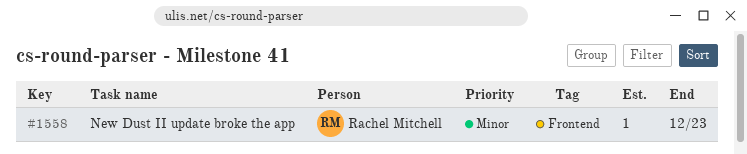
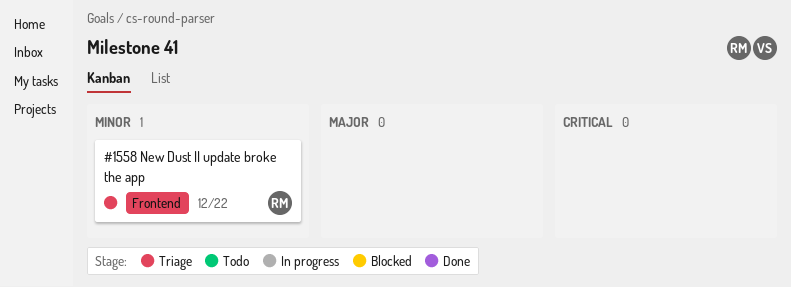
#1558, due: Dec 23 -> Dec 22

